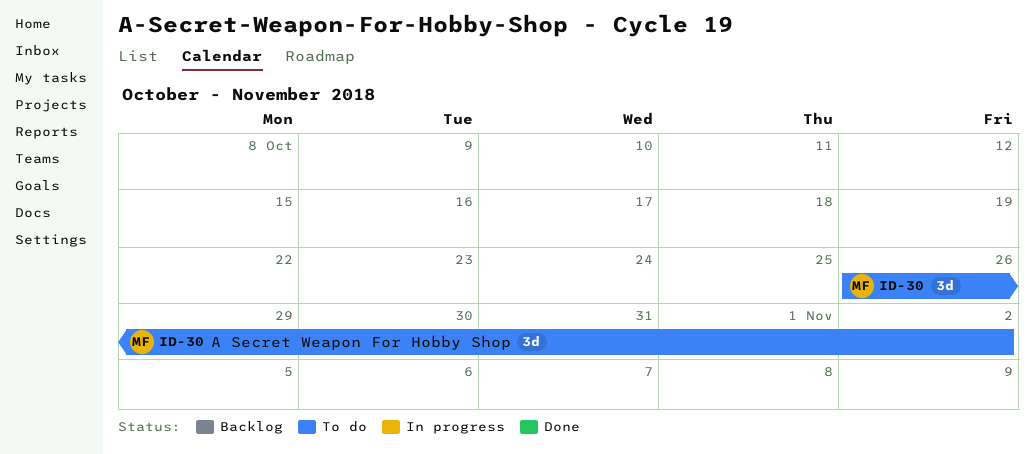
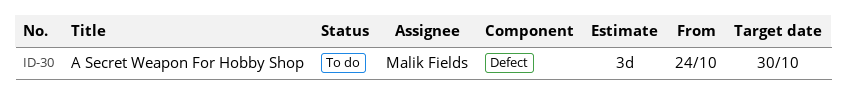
ID-30, start: Oct 26 -> Oct 24
ID-30, due: Nov 2 -> Oct 30

